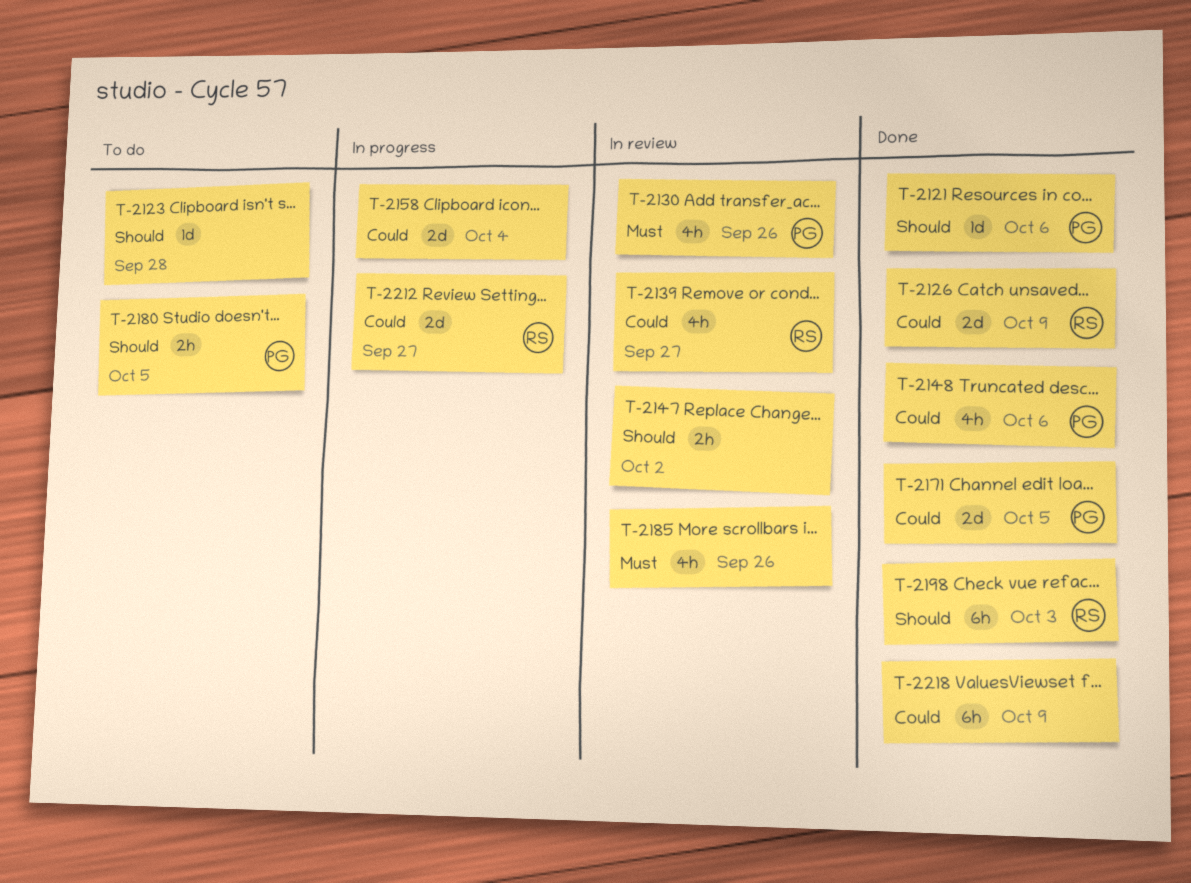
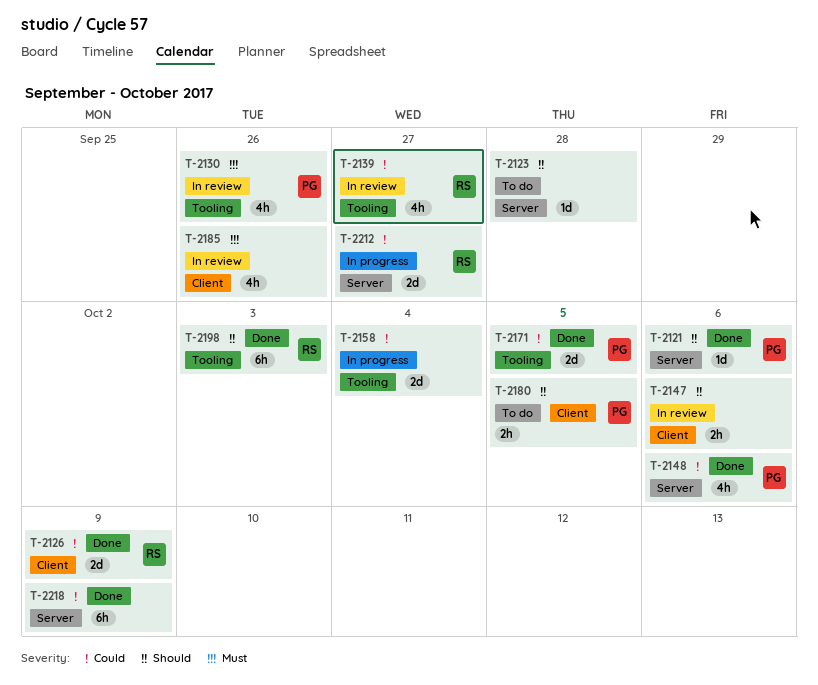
T-2147, due: Oct 2 -> Oct 6

